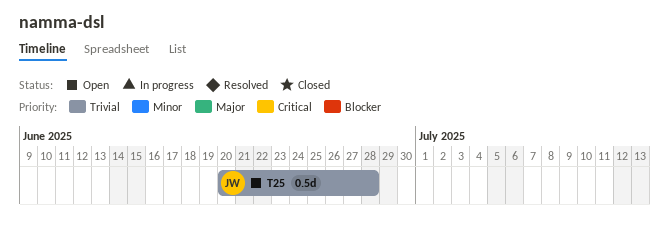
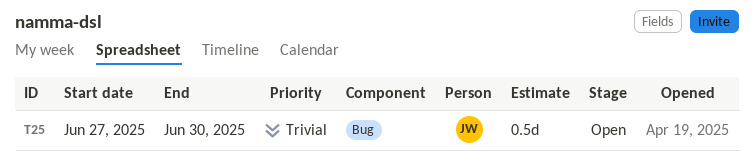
T25, start: Jun 20 -> Jun 27
T25, due: Jun 28 -> Jun 30

